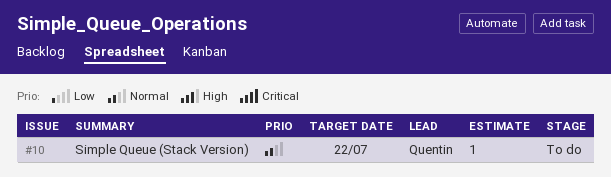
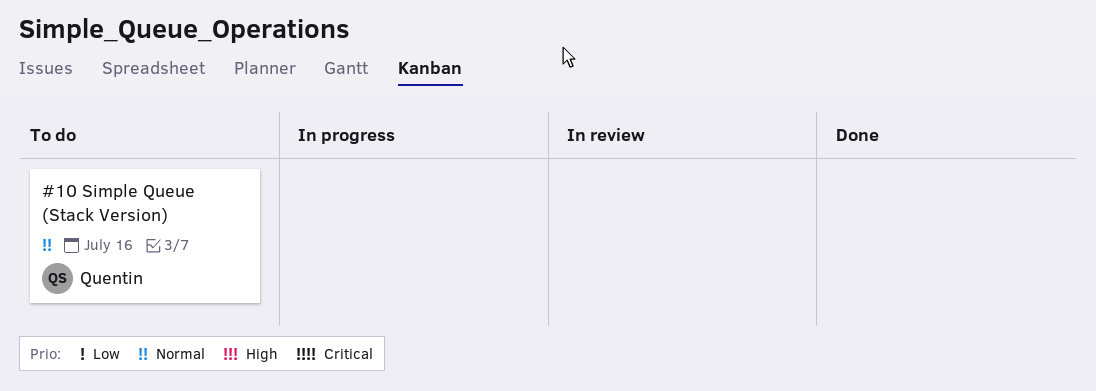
#10, due: Jul 22 -> Jul 16

